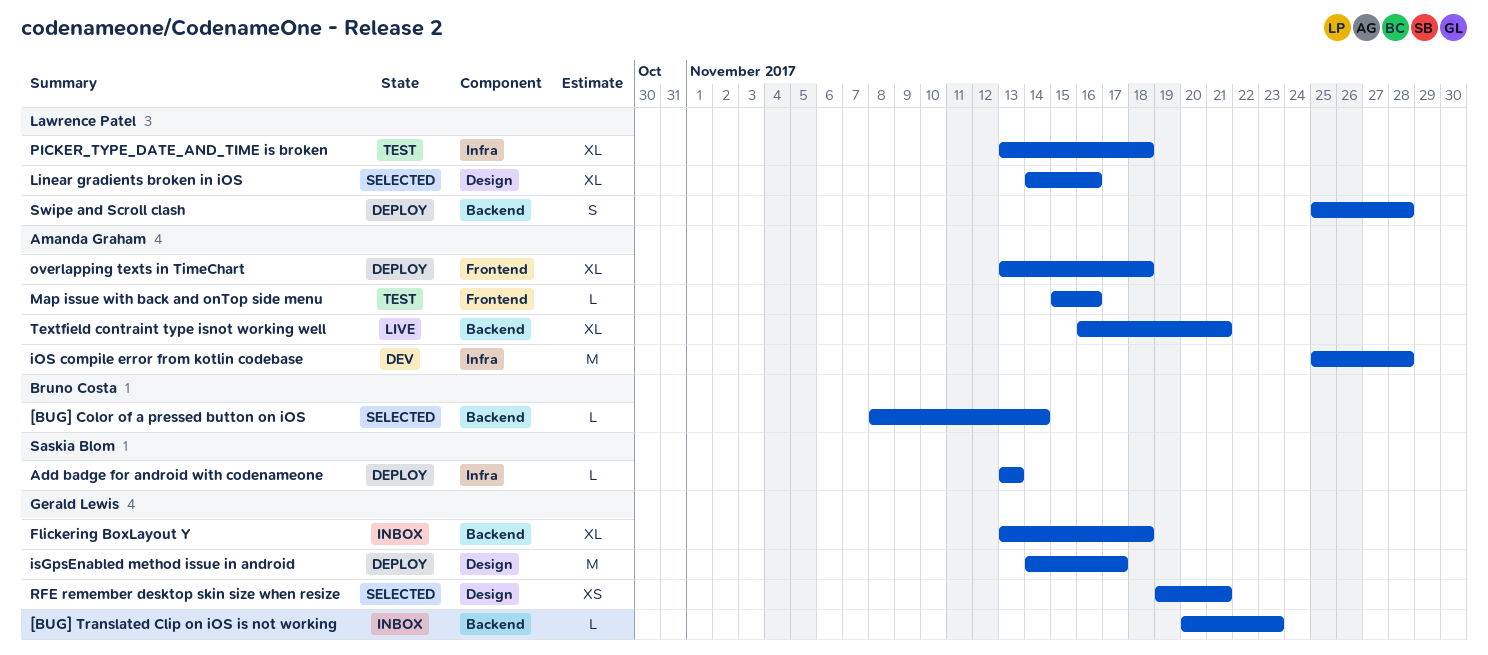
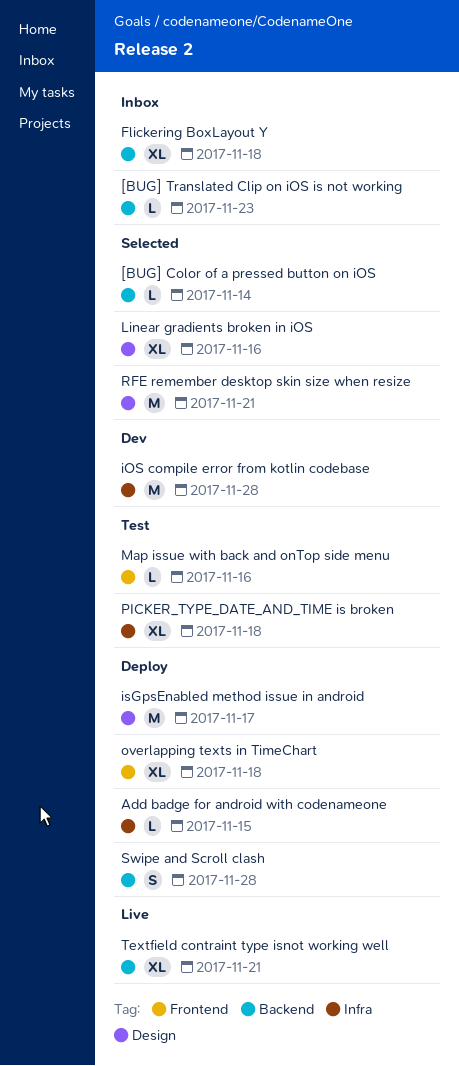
Add badge for android with codenameone, due: Nov 13 -> Nov 15
RFE remember desktop skin size when resize, estimate: XS -> M

